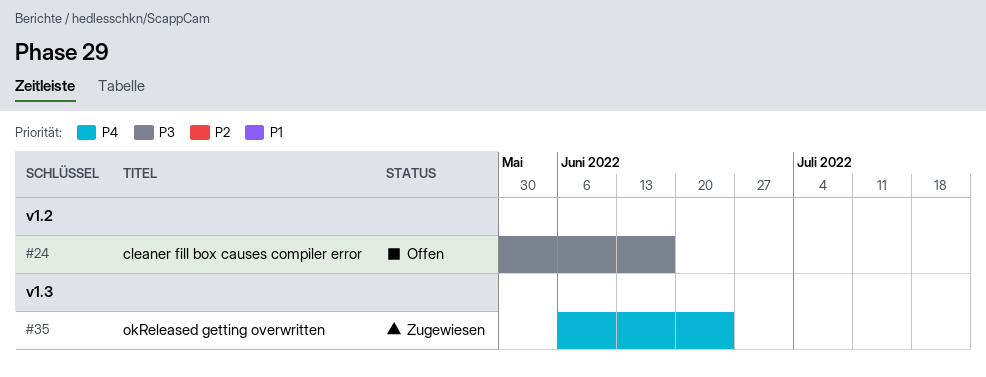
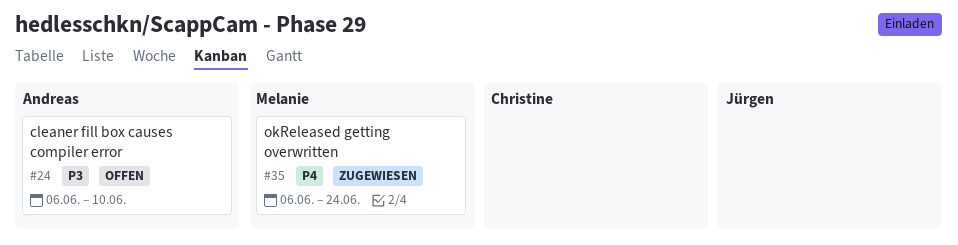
#24, start: May 30 -> Jun 6
#24, due: Jun 17 -> Jun 10

